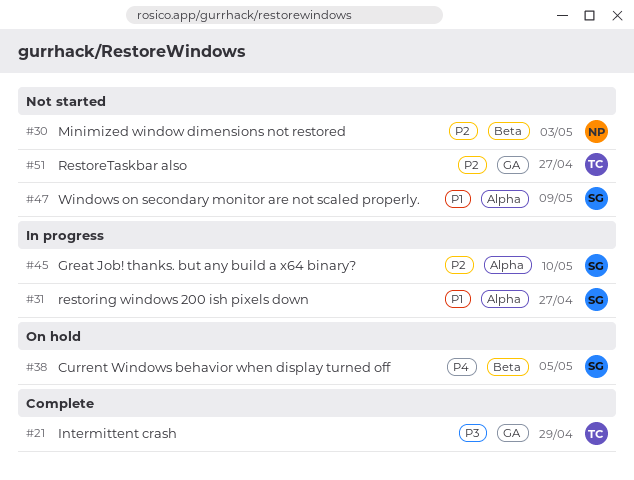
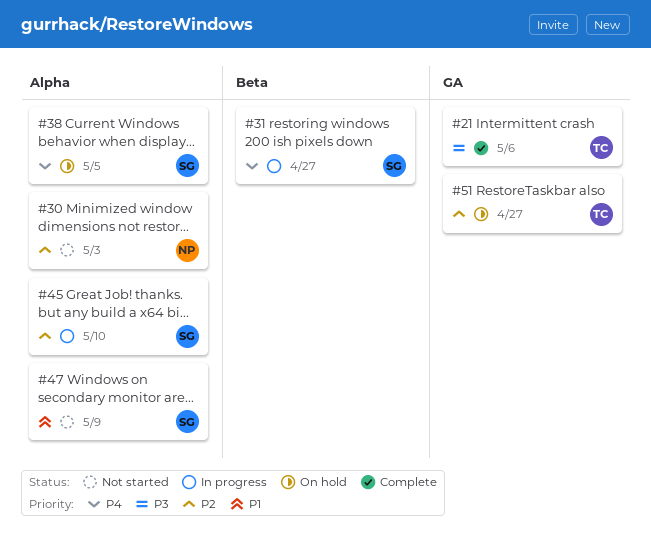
#21, due: Apr 29 -> May 6
#30, label: Beta -> Alpha
#31, priority: P1 -> P4
#31, label: Alpha -> Beta
#38, label: Beta -> Alpha
#51, status: Not started -> On hold

